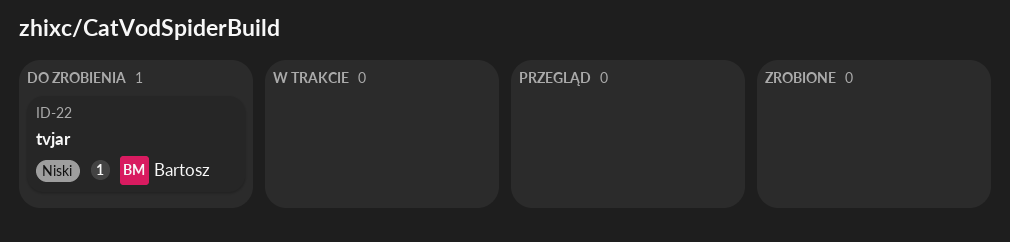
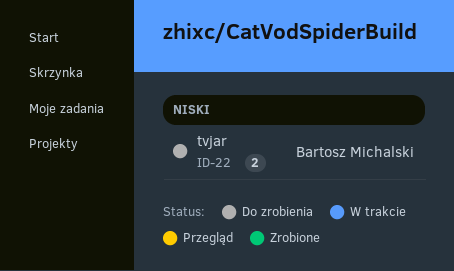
ID-22, estimate: 1 -> 2

